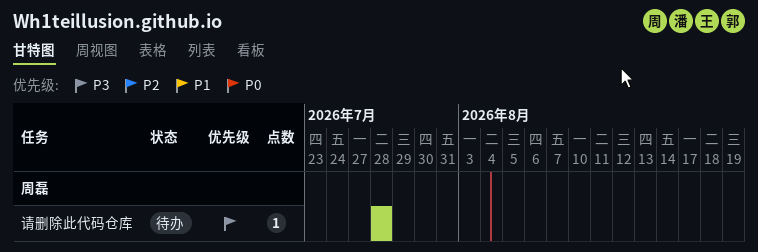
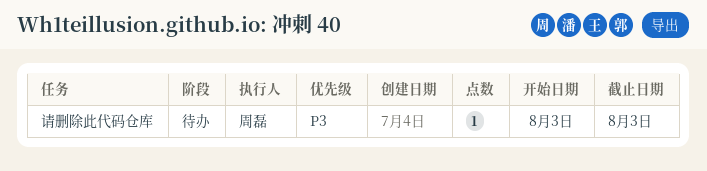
请删除此代码仓库, start: Jul 28 -> Aug 3
请删除此代码仓库, due: Jul 28 -> Aug 3

